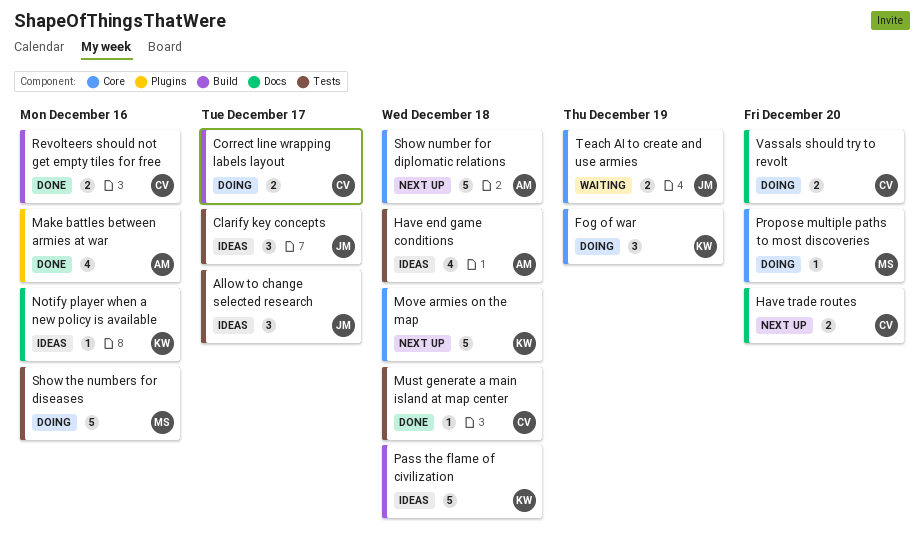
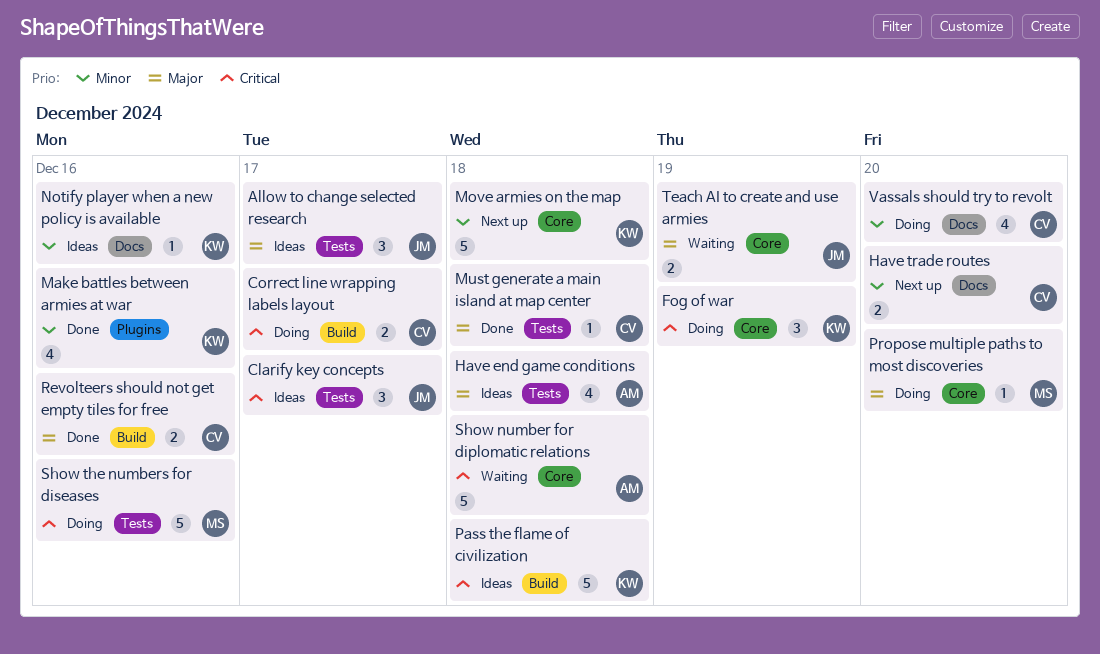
Make battles between armies at war, owner: AM -> KW
Show number for diplomatic relations, status: Next up -> Waiting
Vassals should try to revolt, estimate: 2 -> 4

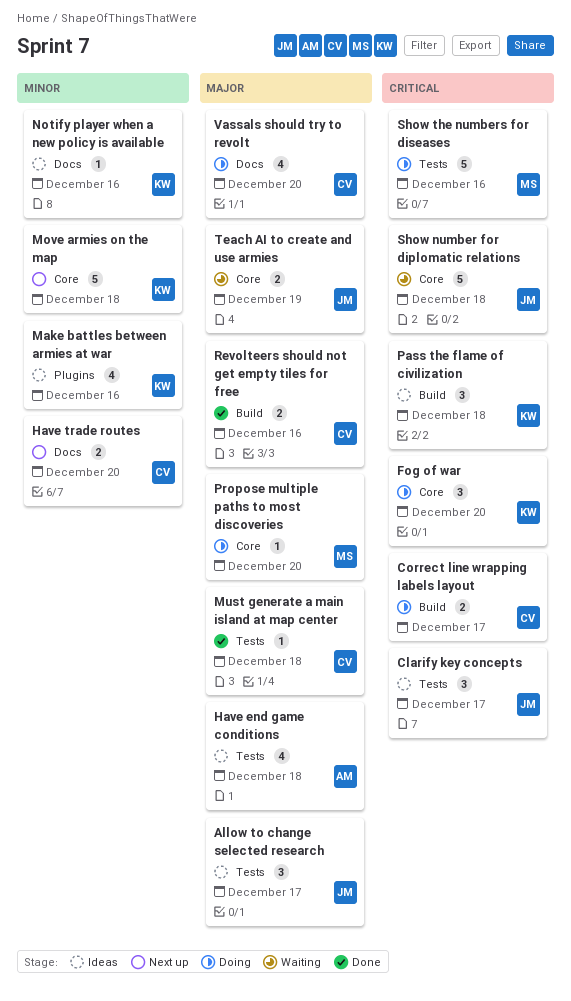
Fog of war, due: Dec 19 -> Dec 20
Make battles between armies at war, status: Done -> Ideas
Pass the flame of civilization, estimate: 5 -> 3
Show number for diplomatic relations, owner: AM -> JM
Vassals should try to revolt, priority: Minor -> Major

